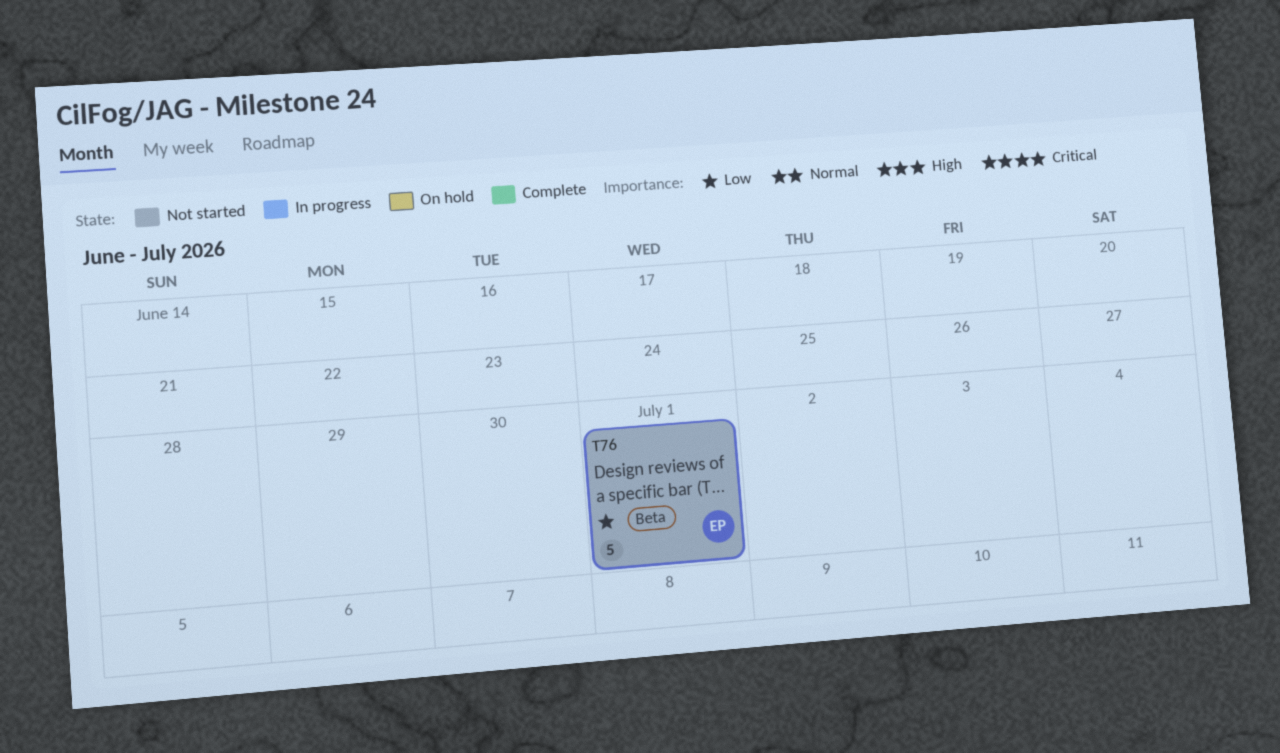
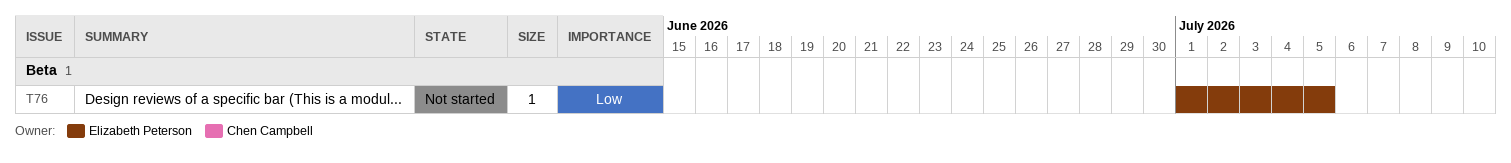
T76, estimate: 5 -> 1
T76, due: Jul 1 -> Jul 5

